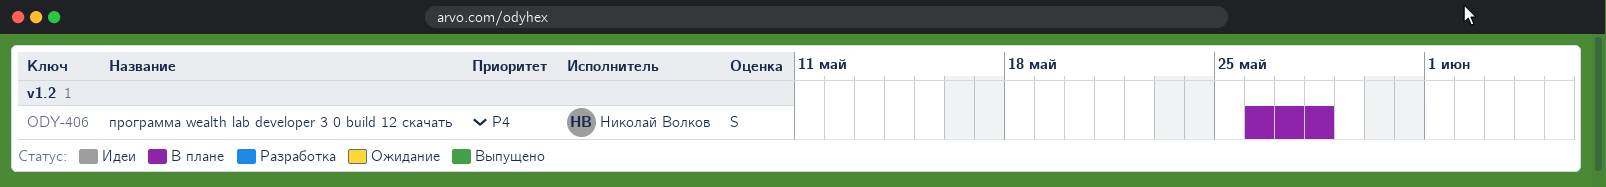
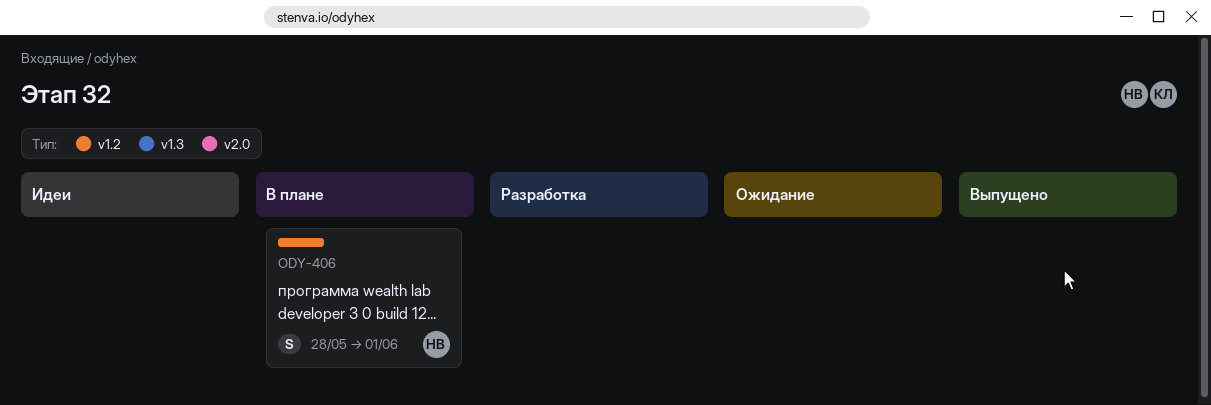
ODY-406, start: May 26 -> May 28
ODY-406, due: May 28 -> Jun 1

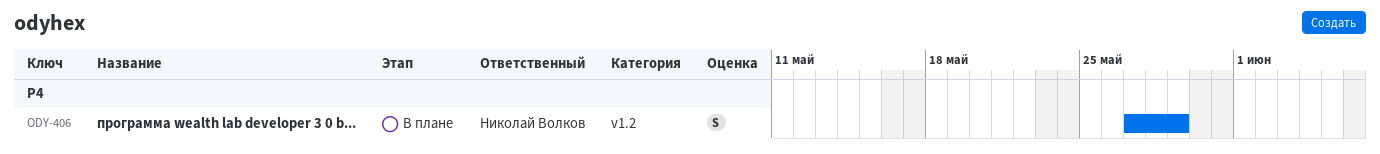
ODY-406, start: May 28 -> May 27
ODY-406, due: Jun 1 -> May 29

